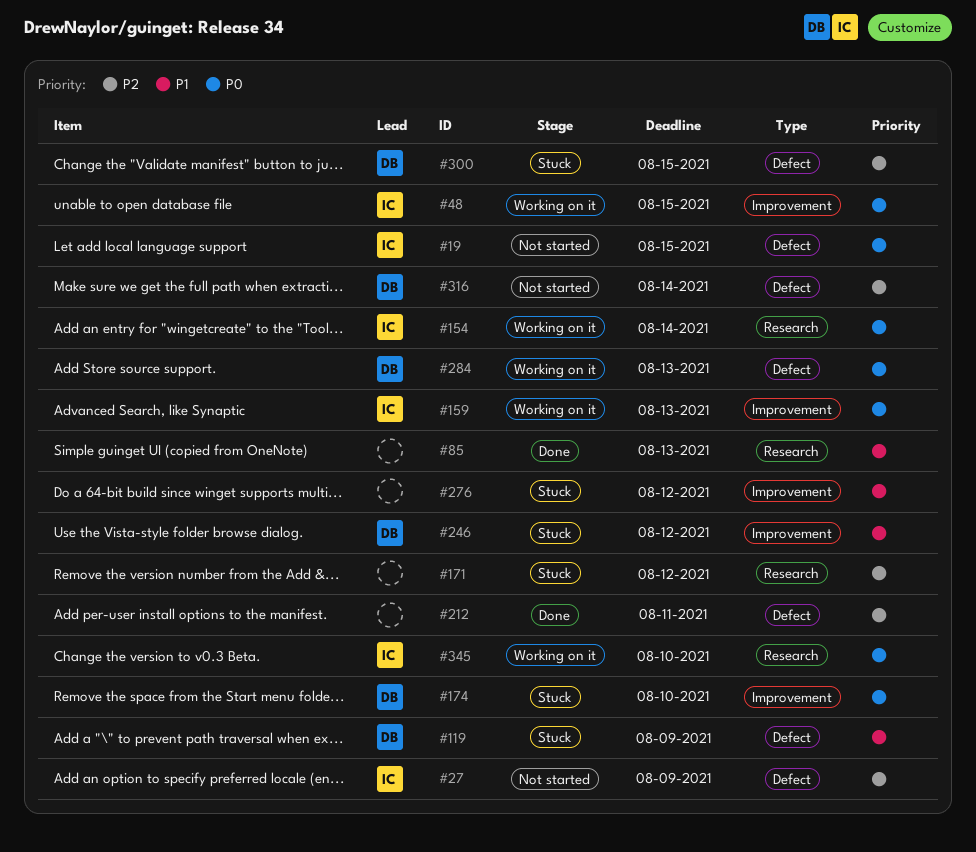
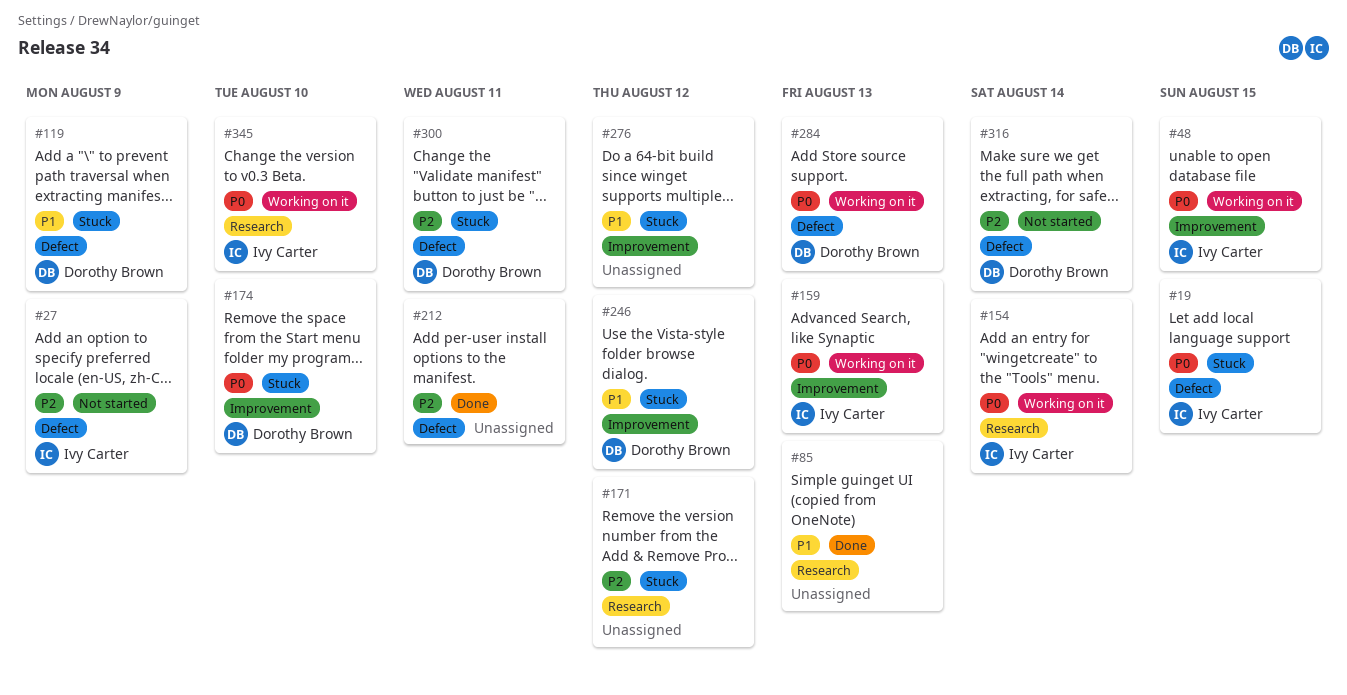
#19, status: Not started -> Stuck
#300, due: Aug 15 -> Aug 11

